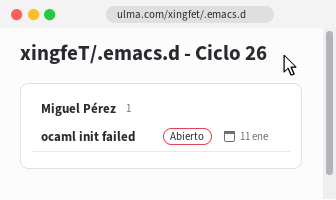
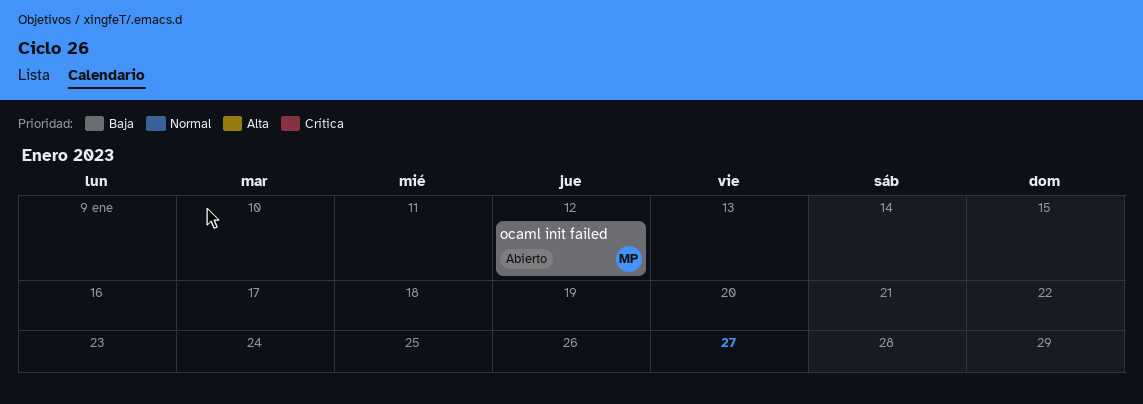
ocaml init failed, due: Jan 11 -> Jan 12

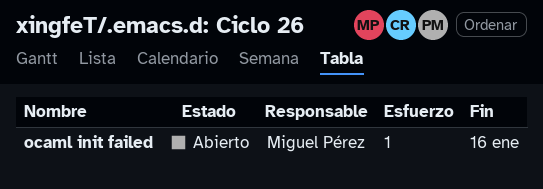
ocaml init failed, due: Jan 12 -> Jan 16

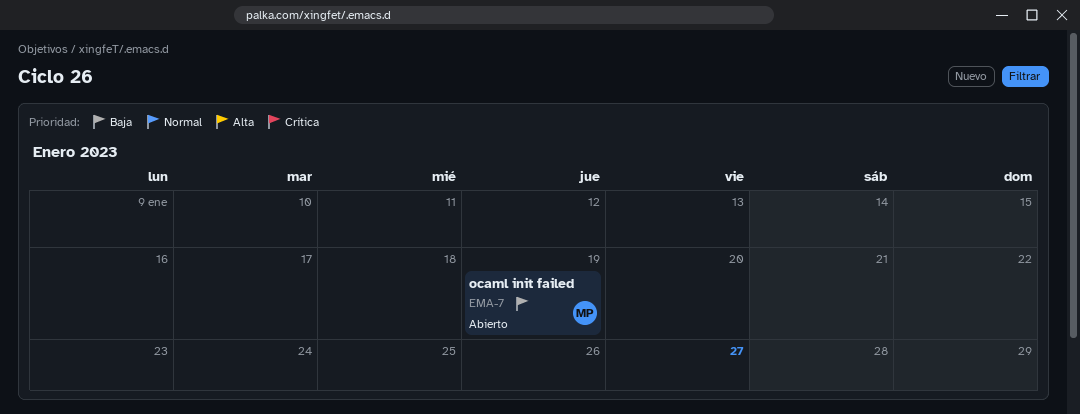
ocaml init failed, due: Jan 16 -> Jan 19

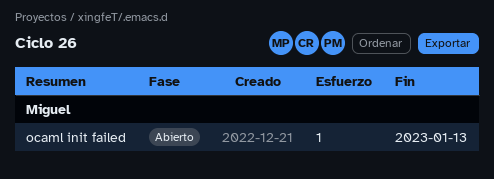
ocaml init failed, due: Jan 19 -> Jan 13

